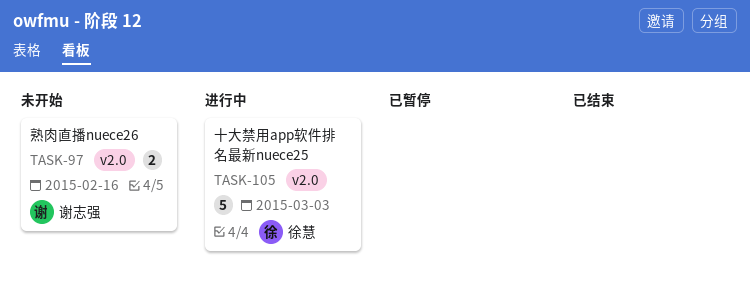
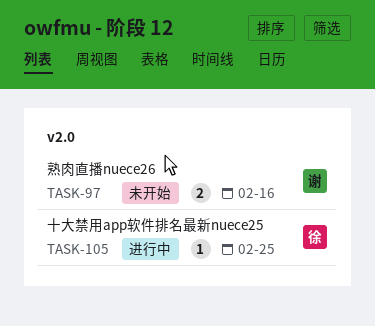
TASK-105, estimate: 5 -> 1
TASK-105, due: Mar 3 -> Feb 25

